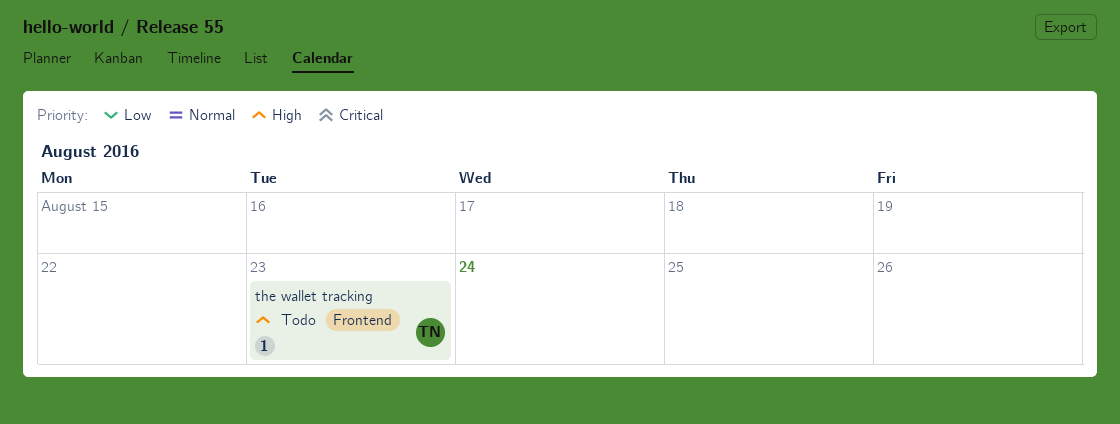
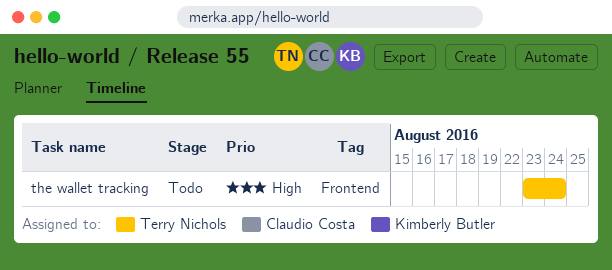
the wallet tracking, due: Aug 23 -> Aug 24

